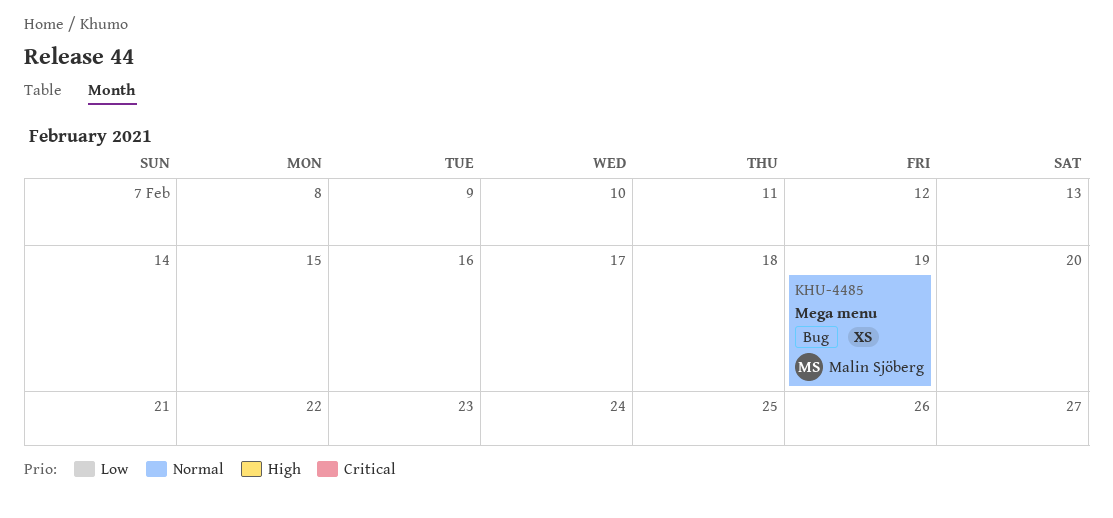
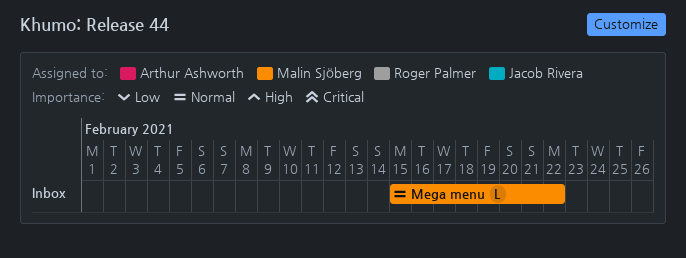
Mega menu, estimate: XS -> L
Mega menu, due: Feb 19 -> Feb 22

